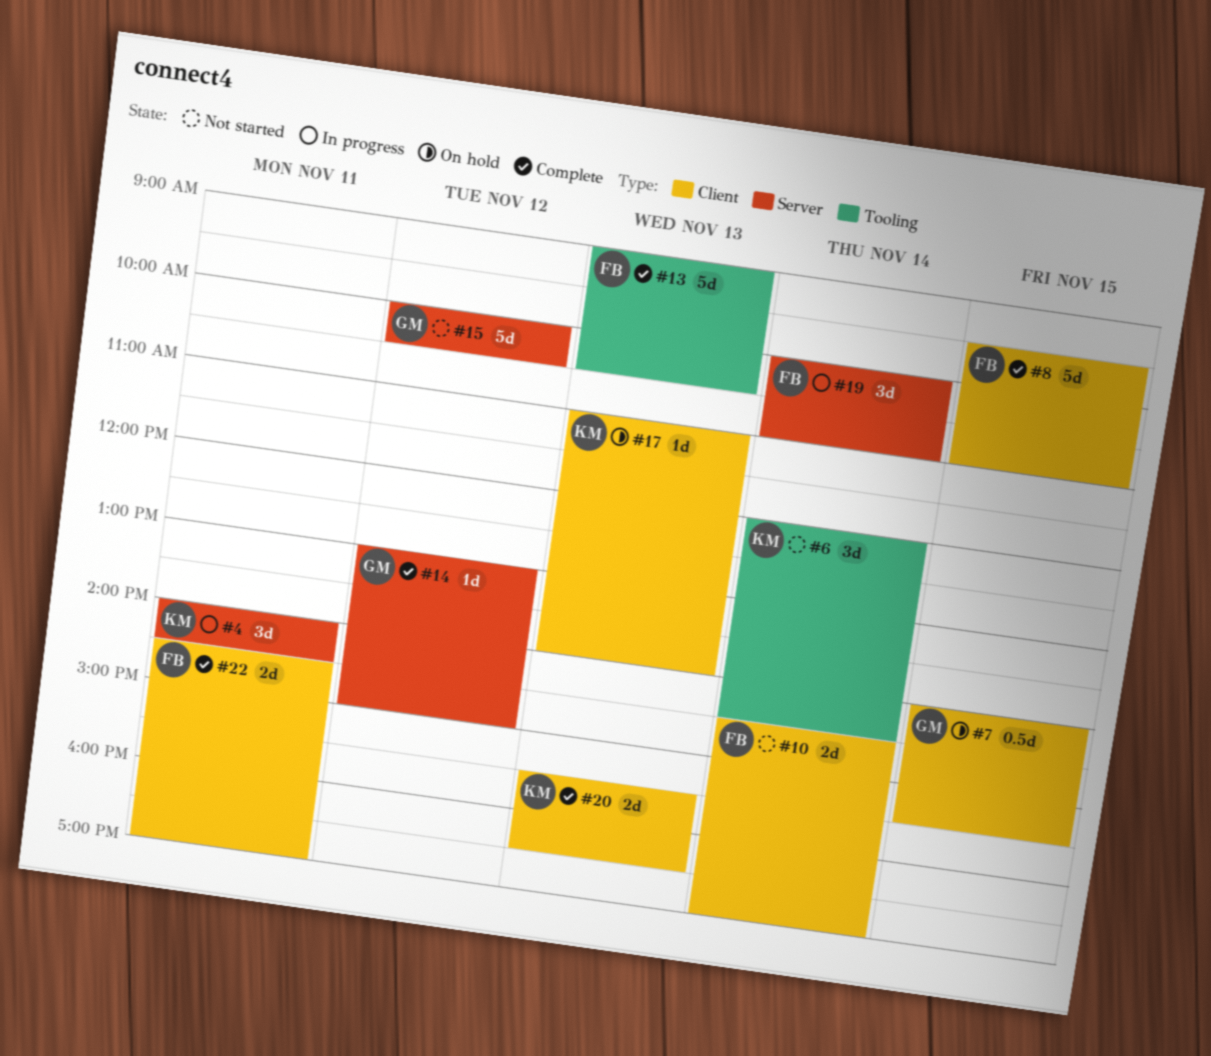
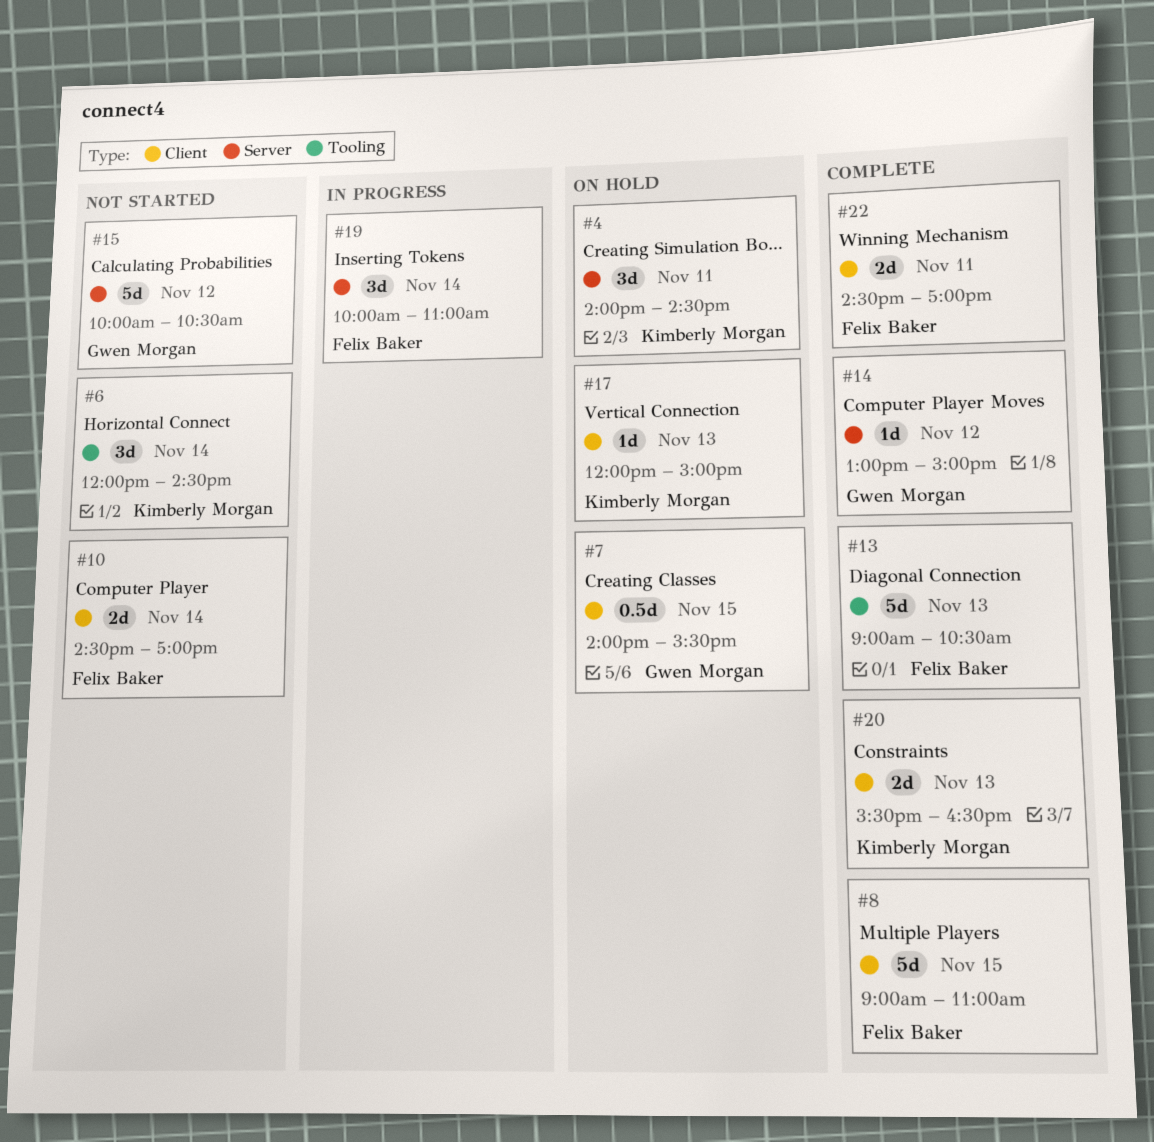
#4, status: In progress -> On hold
#8, begins: 09:30 -> 09:00
#17, begins: 11:00 -> 12:00
#17, ends: 14:00 -> 15:00

